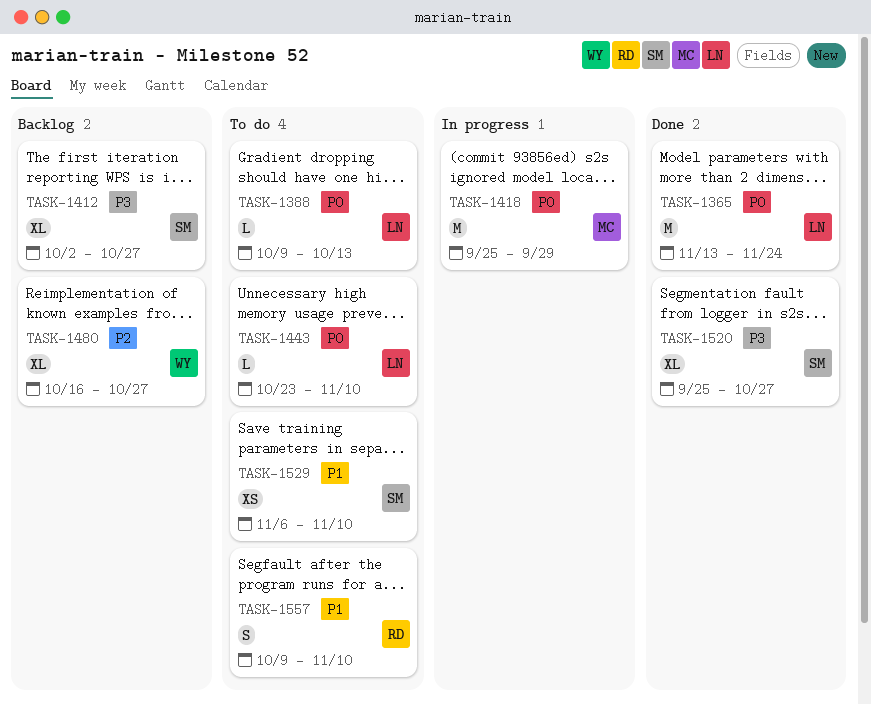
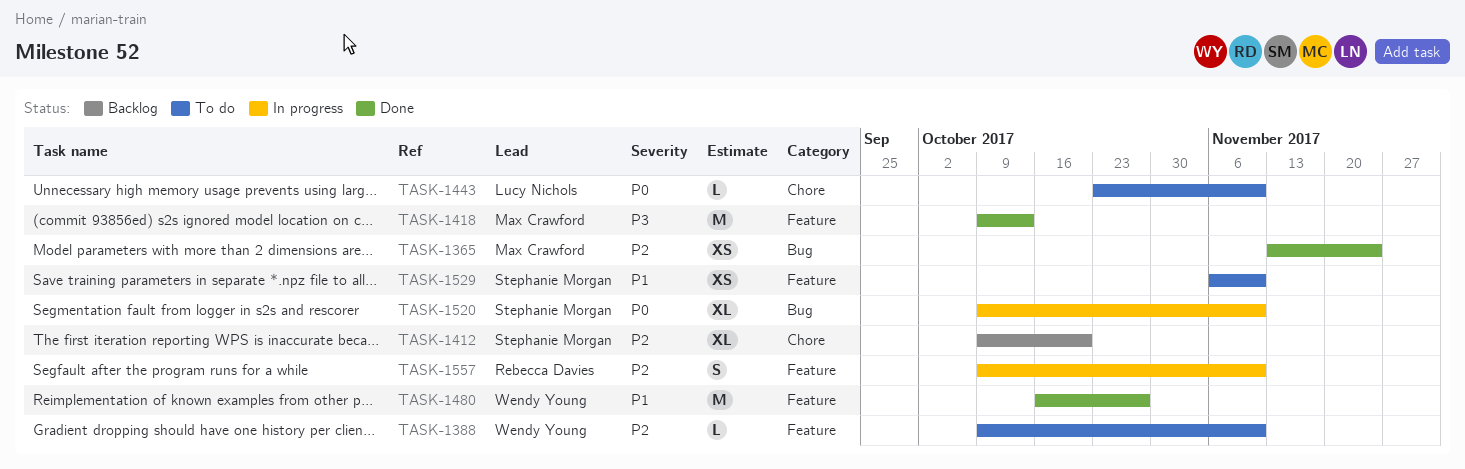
TASK-1365, owner: Lucy Nichols -> Max Crawford
TASK-1365, priority: P0 -> P2
TASK-1365, estimate: M -> XS
TASK-1388, owner: Lucy Nichols -> Wendy Young
TASK-1388, priority: P0 -> P2
TASK-1388, due: Oct 13 -> Nov 10
TASK-1412, priority: P3 -> P2
TASK-1412, start: Oct 2 -> Oct 9
TASK-1412, due: Oct 27 -> Oct 20
TASK-1418, status: In progress -> Done
TASK-1418, priority: P0 -> P3
TASK-1418, start: Sep 25 -> Oct 9
TASK-1418, due: Sep 29 -> Oct 13
TASK-1480, status: Backlog -> Done
TASK-1480, priority: P2 -> P1
TASK-1480, estimate: XL -> M
TASK-1520, status: Done -> In progress
TASK-1520, priority: P3 -> P0
TASK-1520, start: Sep 25 -> Oct 9
TASK-1520, due: Oct 27 -> Nov 10
TASK-1557, status: To do -> In progress
TASK-1557, priority: P1 -> P2

